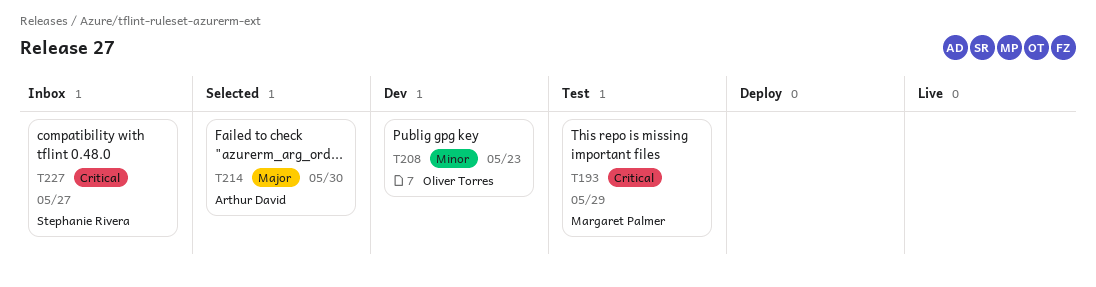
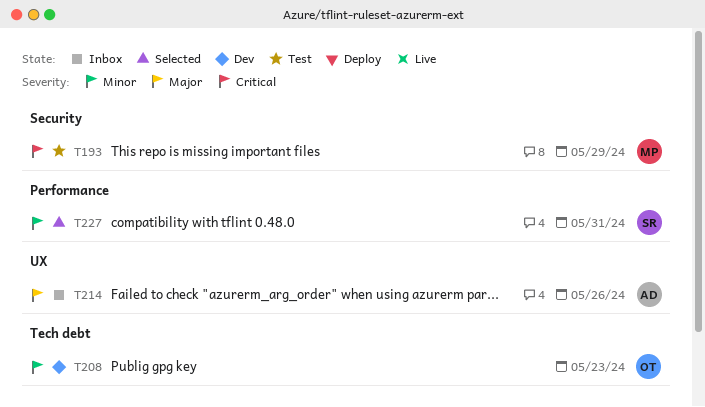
T214, status: Selected -> Inbox
T214, due: May 30 -> May 26
T227, status: Inbox -> Selected
T227, priority: Critical -> Minor
T227, due: May 27 -> May 31

